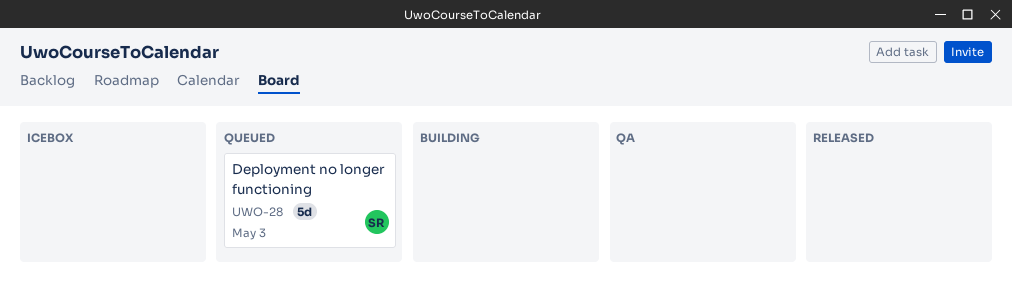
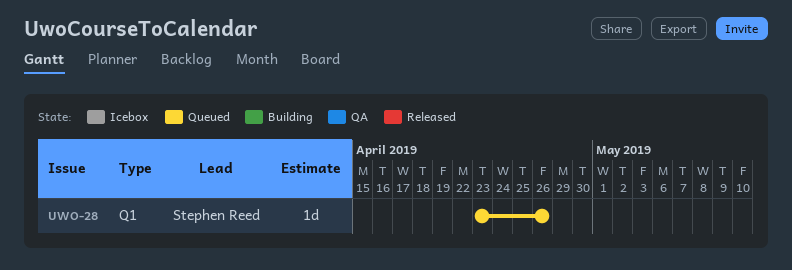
UWO-28, estimate: 5d -> 1d
UWO-28, due: May 3 -> Apr 26

